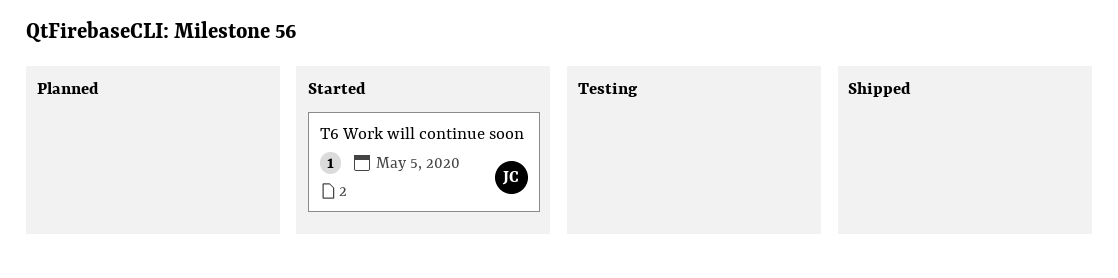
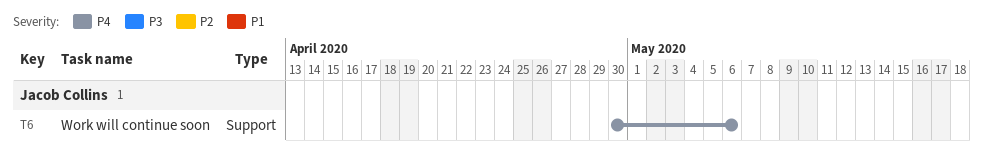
T6, due: May 5 -> May 6

